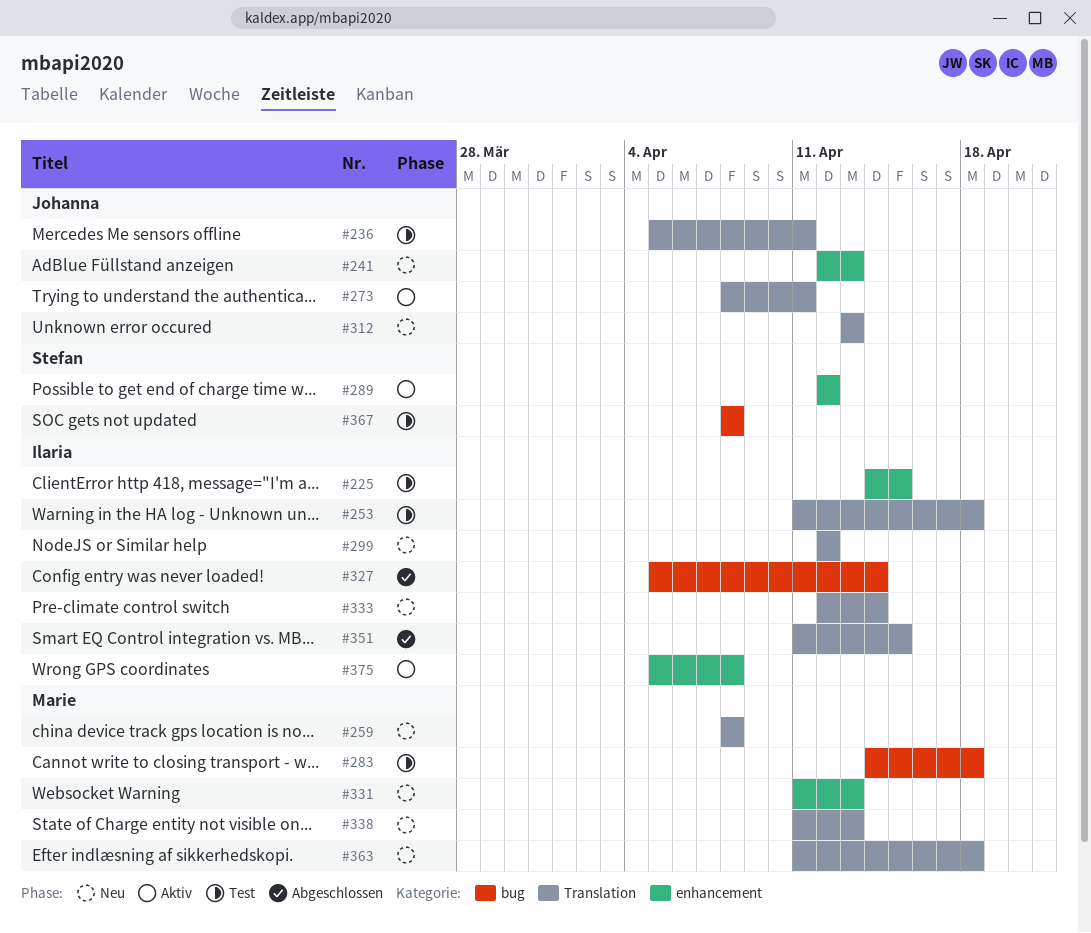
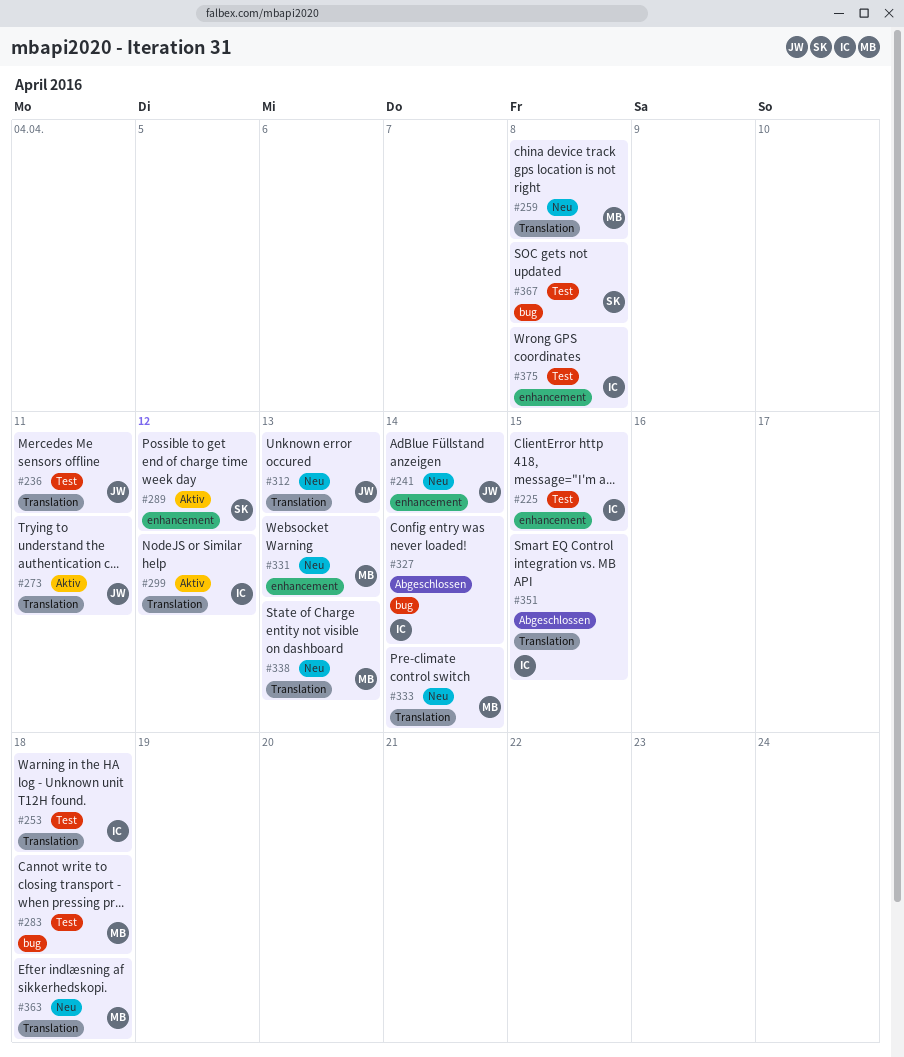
#241, due: Apr 13 -> Apr 14
#299, status: Neu -> Aktiv
#333, owner: Ilaria -> Marie
#375, status: Aktiv -> Test

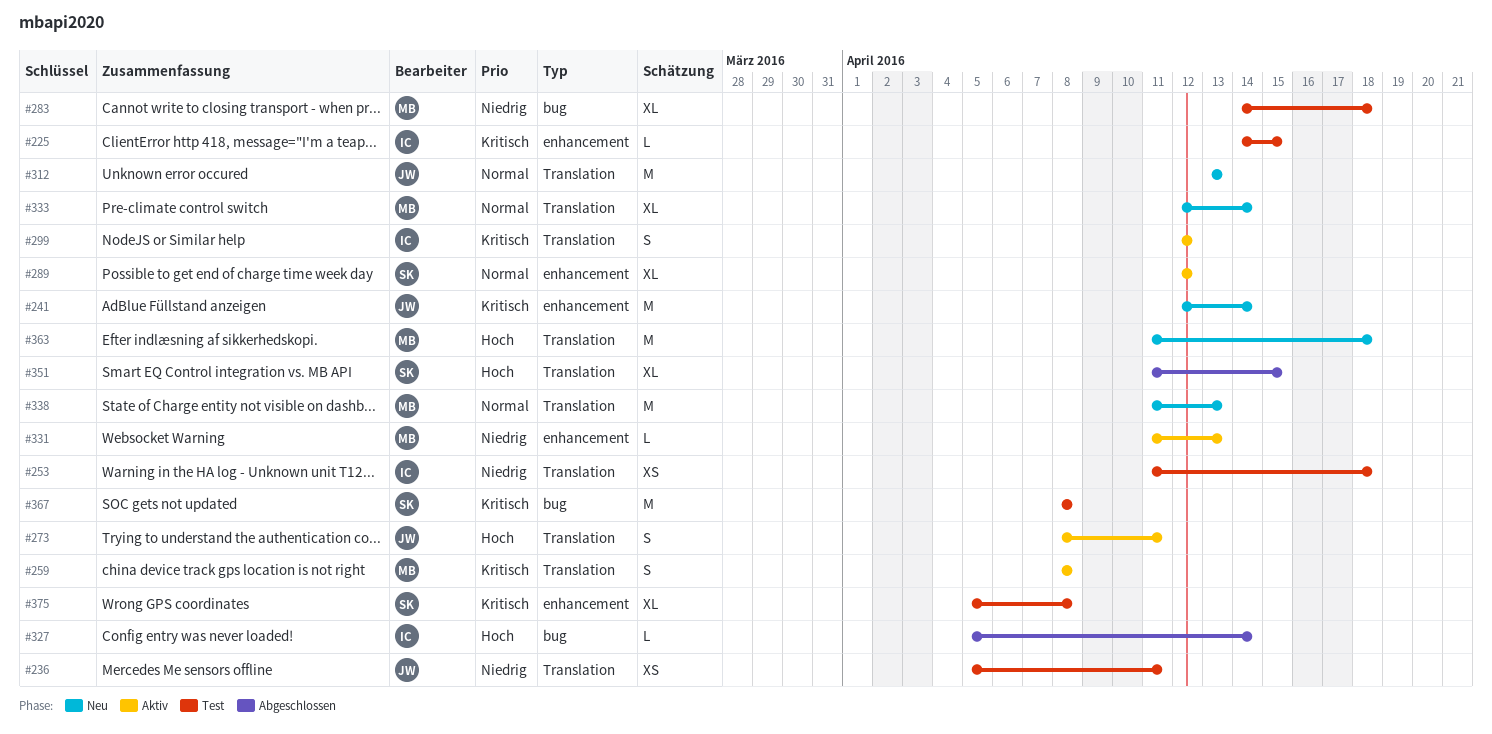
#259, status: Neu -> Aktiv
#331, status: Neu -> Aktiv
#351, owner: IC -> SK
#375, owner: IC -> SK

